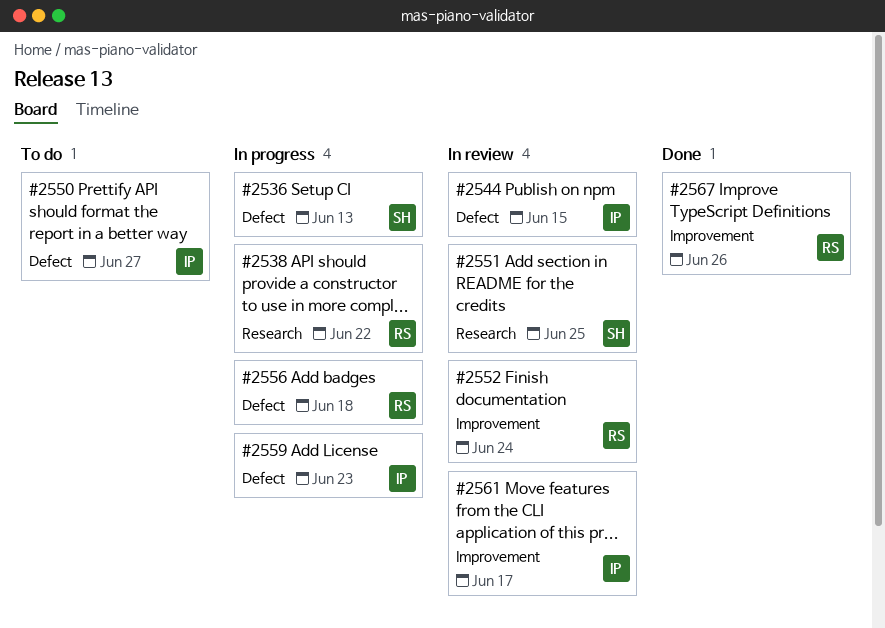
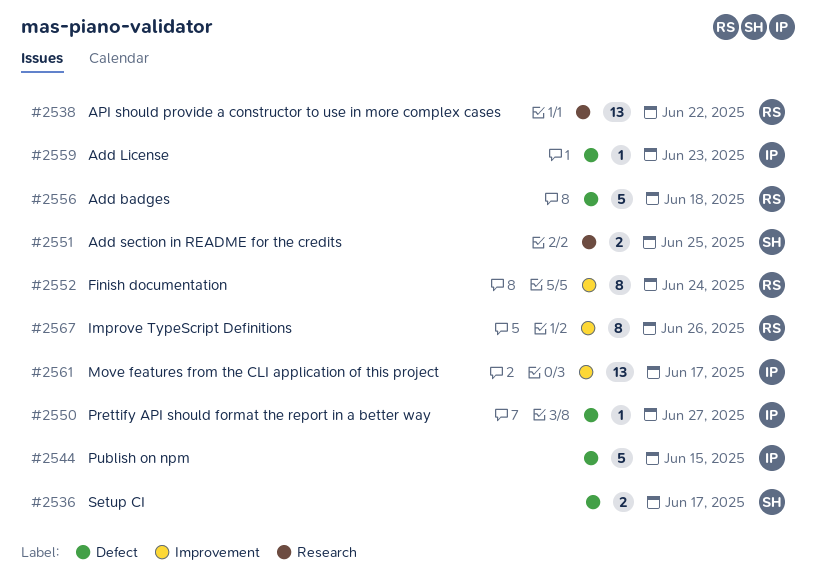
#2536, due: Jun 13 -> Jun 17

